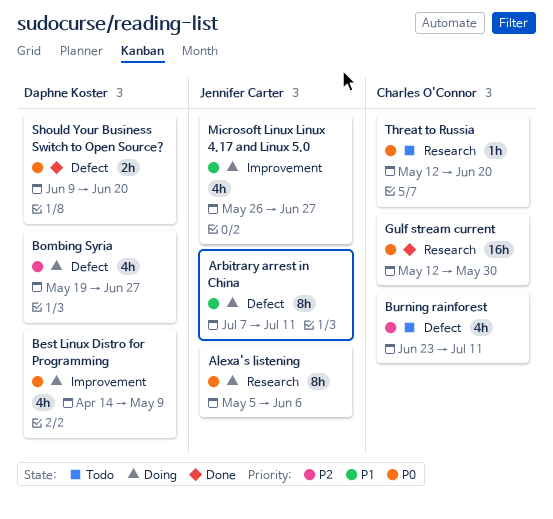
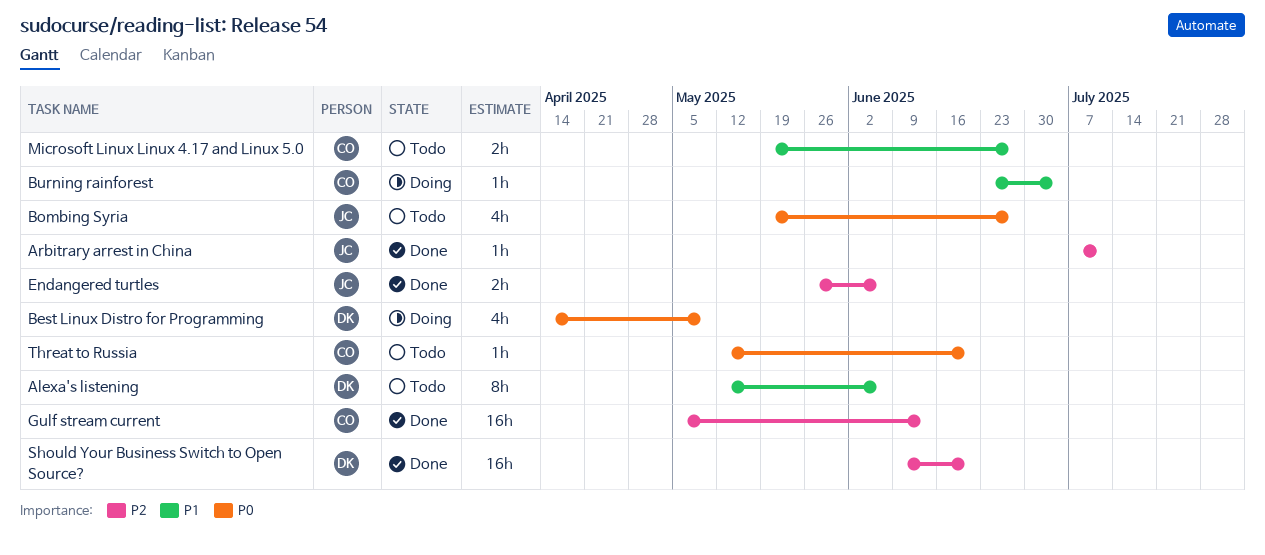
Alexa's listening, status: Doing -> Todo
Alexa's listening, owner: Jennifer Carter -> Daphne Koster
Alexa's listening, priority: P0 -> P1
Alexa's listening, start: May 5 -> May 12
Arbitrary arrest in China, status: Doing -> Done
Arbitrary arrest in China, priority: P1 -> P2
Arbitrary arrest in China, estimate: 8h -> 1h
Bombing Syria, status: Doing -> Todo
Bombing Syria, owner: Daphne Koster -> Jennifer Carter
Bombing Syria, priority: P2 -> P0
Burning rainforest, status: Todo -> Doing
Burning rainforest, priority: P2 -> P1
Burning rainforest, estimate: 4h -> 1h
Burning rainforest, due: Jul 11 -> Jul 4
Endangered turtles: none -> present
Gulf stream current, priority: P0 -> P2
Gulf stream current, start: May 12 -> May 5
Gulf stream current, due: May 30 -> Jun 13
Microsoft Linux Linux 4.17 and Linux 5.0, status: Doing -> Todo
Microsoft Linux Linux 4.17 and Linux 5.0, owner: Jennifer Carter -> Charles O'Connor
Microsoft Linux Linux 4.17 and Linux 5.0, estimate: 4h -> 2h
Microsoft Linux Linux 4.17 and Linux 5.0, start: May 26 -> May 19
Should Your Business Switch to Open Source?, priority: P0 -> P2
Should Your Business Switch to Open Source?, estimate: 2h -> 16h

